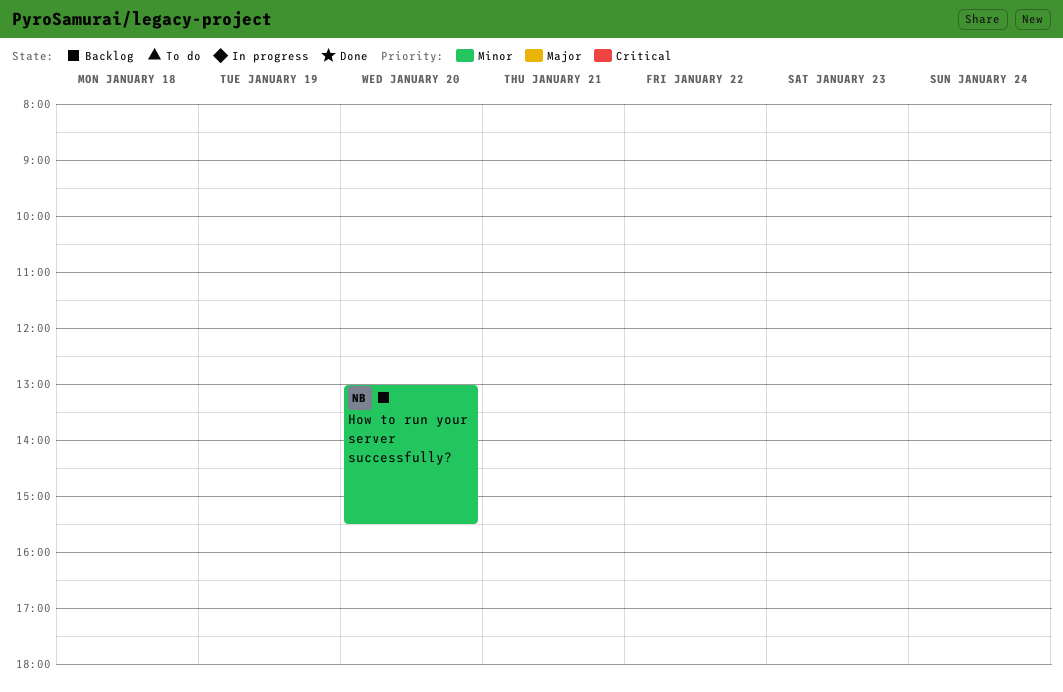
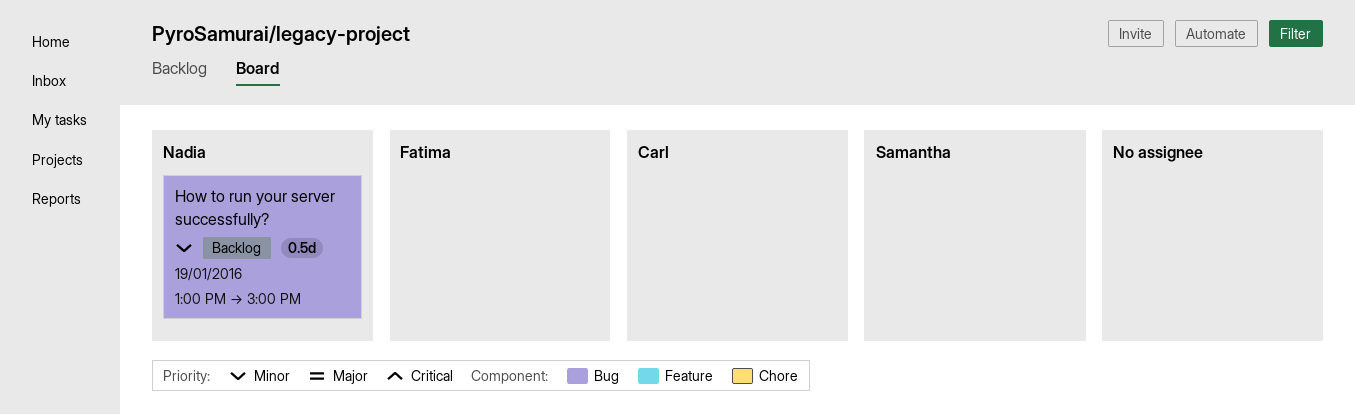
How to run your server successfully?, day: Jan 20 -> Jan 19
How to run your server successfully?, ends: 15:30 -> 15:00

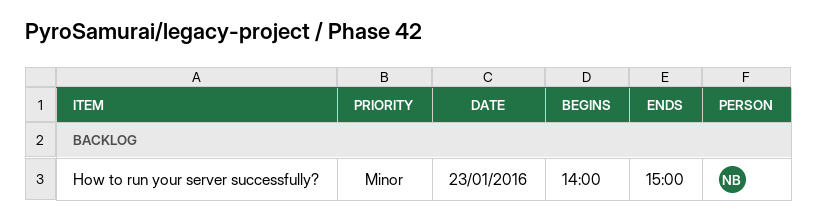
How to run your server successfully?, day: Jan 19 -> Jan 23
How to run your server successfully?, begins: 13:00 -> 14:00

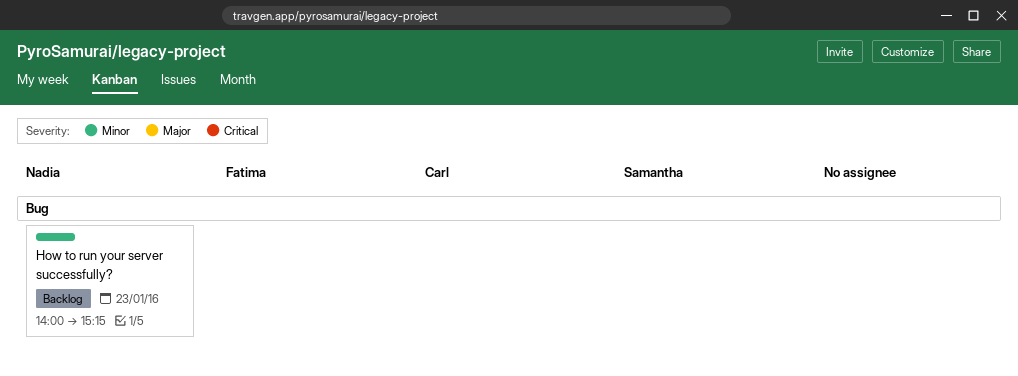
How to run your server successfully?, ends: 15:00 -> 15:15

